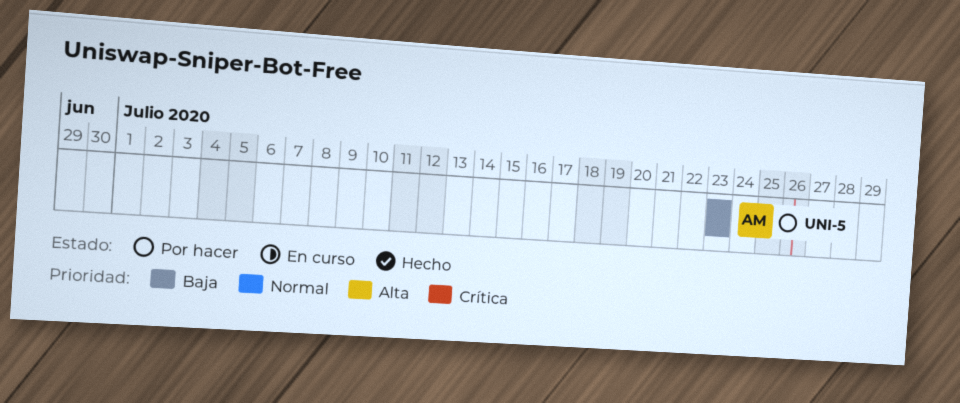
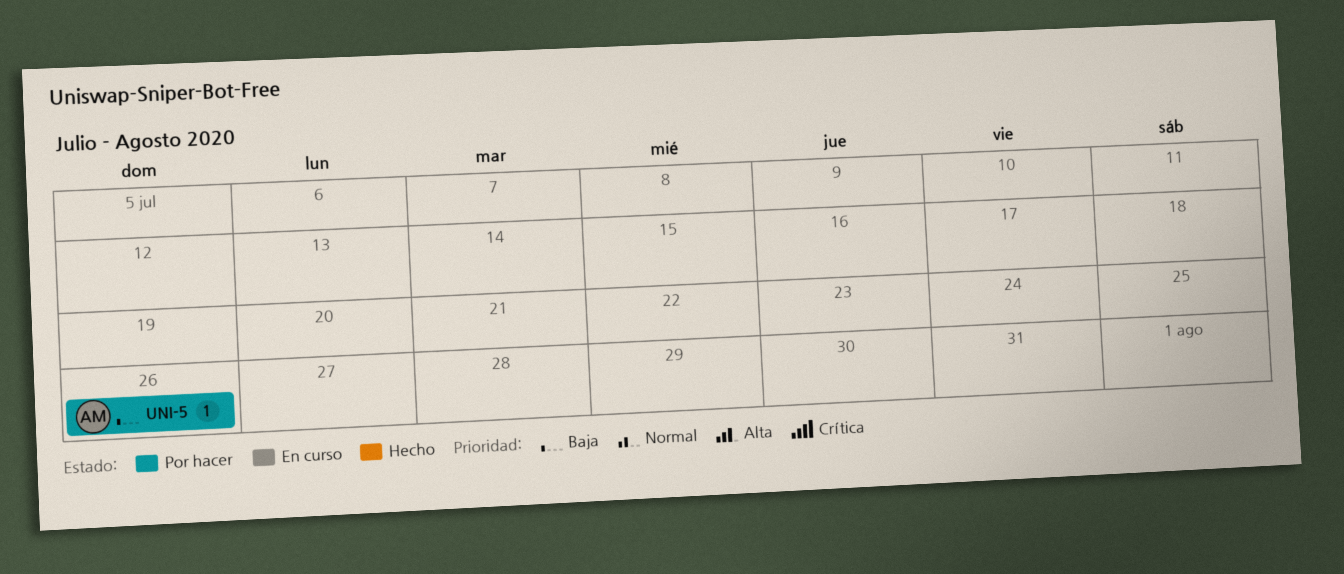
UNI-5, start: Jul 23 -> Jul 26
UNI-5, due: Jul 23 -> Jul 26

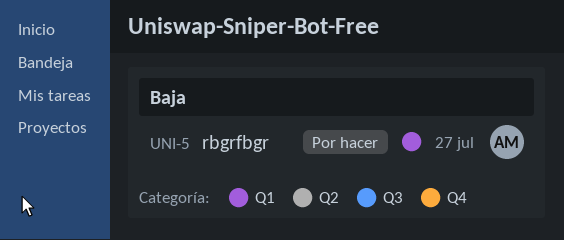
UNI-5, due: Jul 26 -> Jul 27

